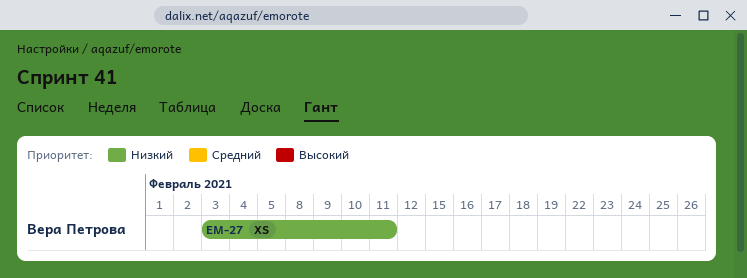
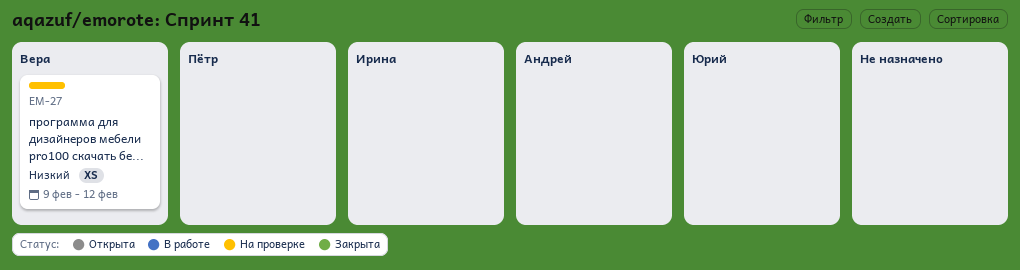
EM-27, start: Feb 3 -> Feb 9
EM-27, due: Feb 11 -> Feb 12

